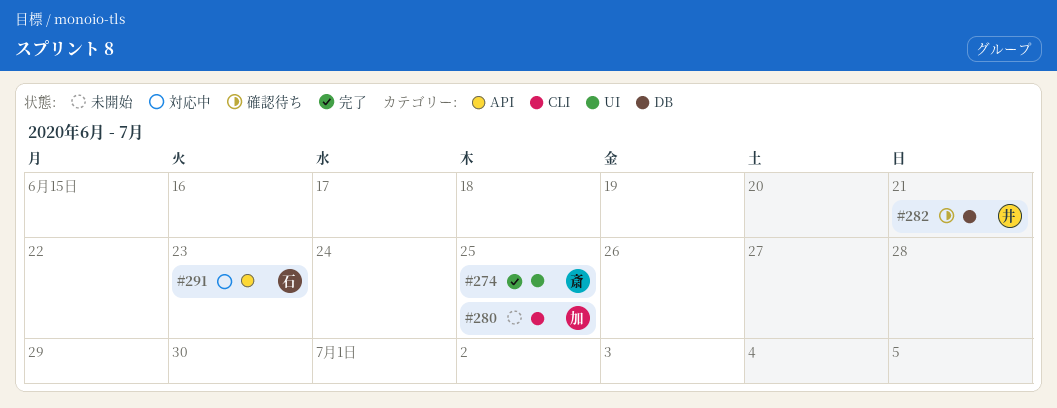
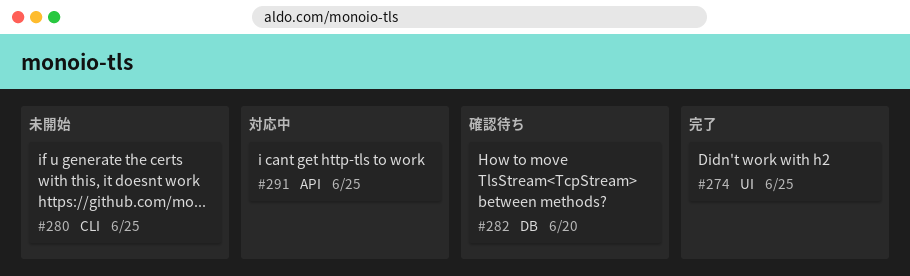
#282, due: Jun 21 -> Jun 20
#291, due: Jun 23 -> Jun 25

